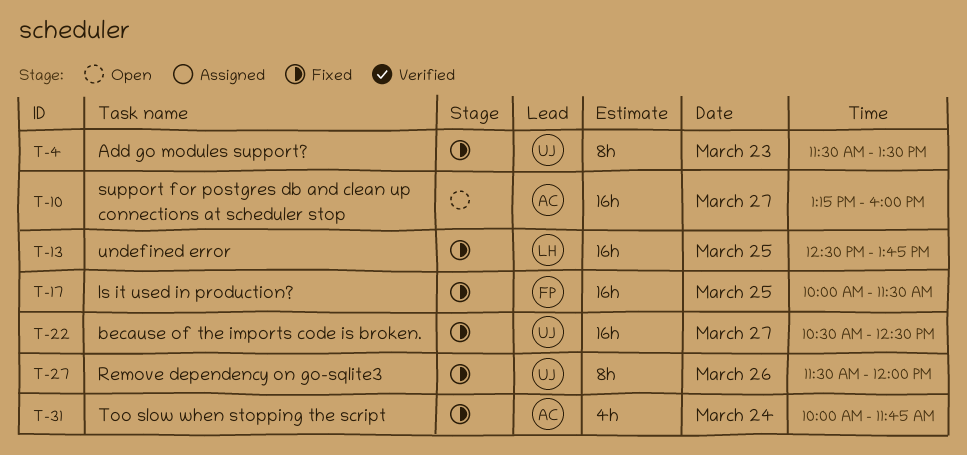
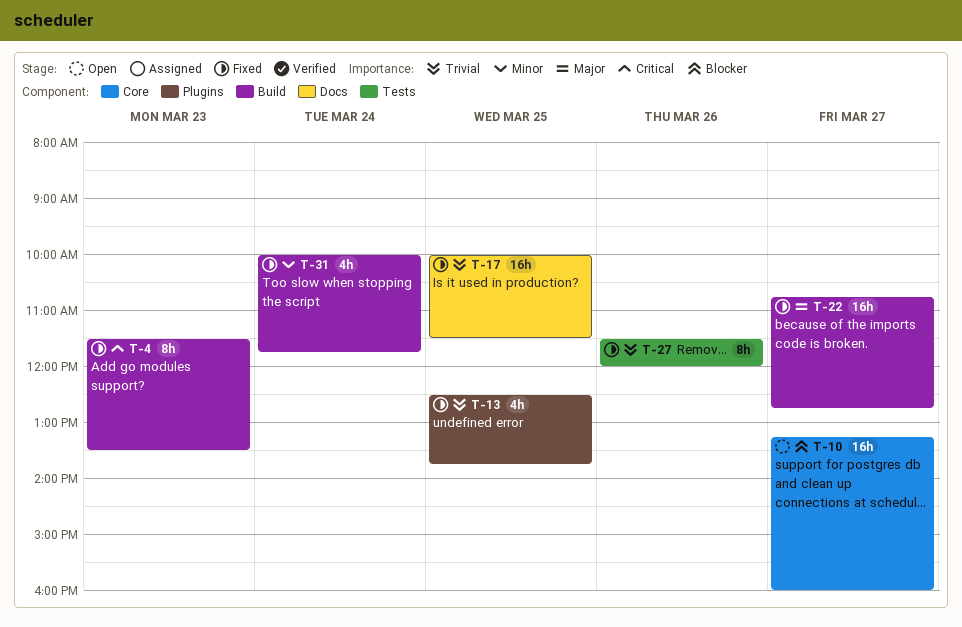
T-13, estimate: 16h -> 4h
T-22, begins: 10:30 -> 10:45
T-22, ends: 12:30 -> 12:45

